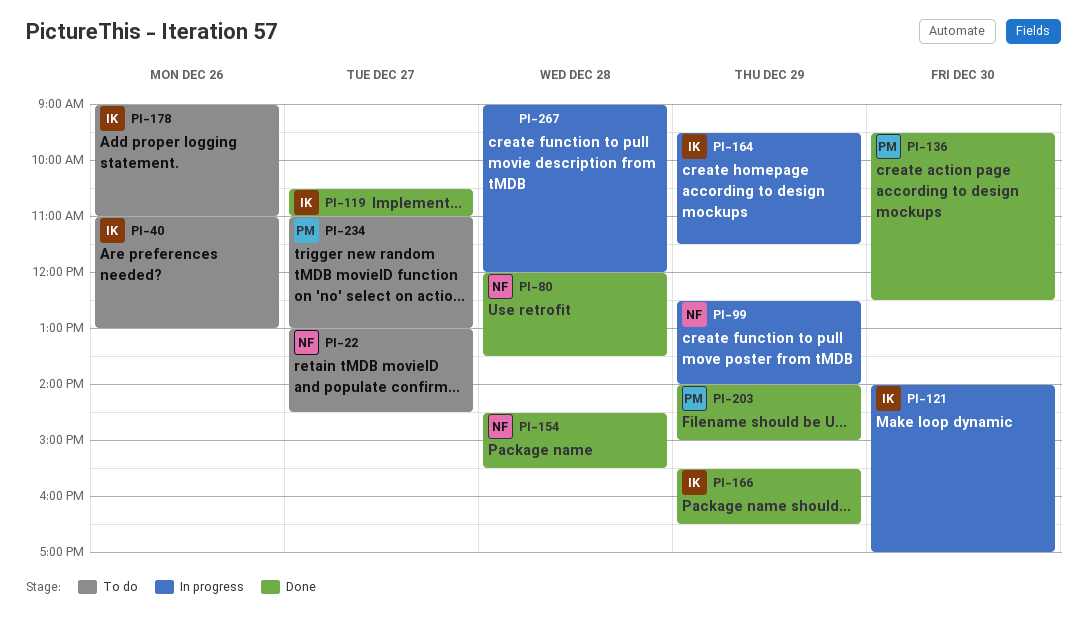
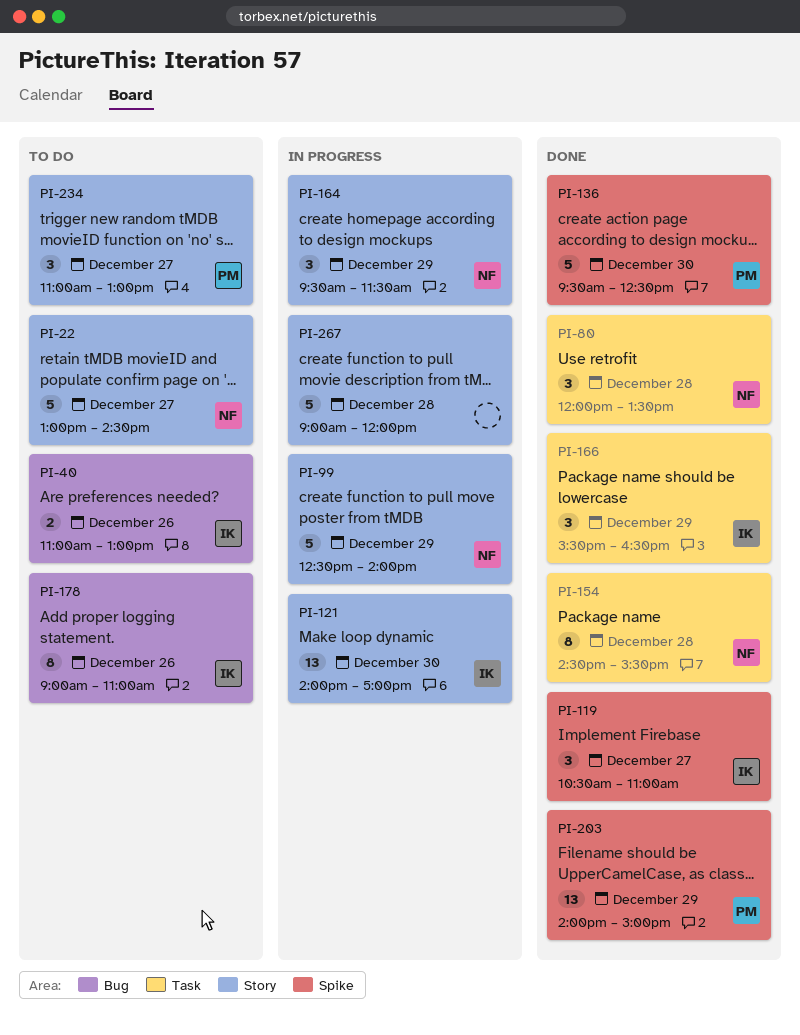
PI-164, owner: IK -> NF

